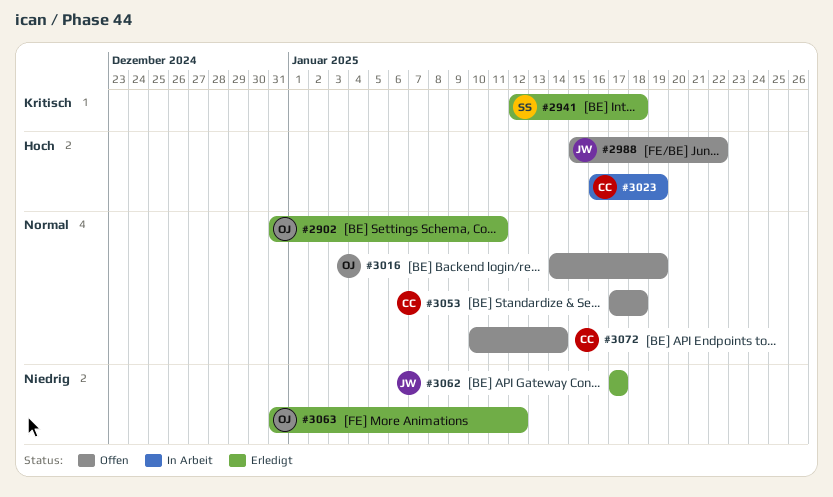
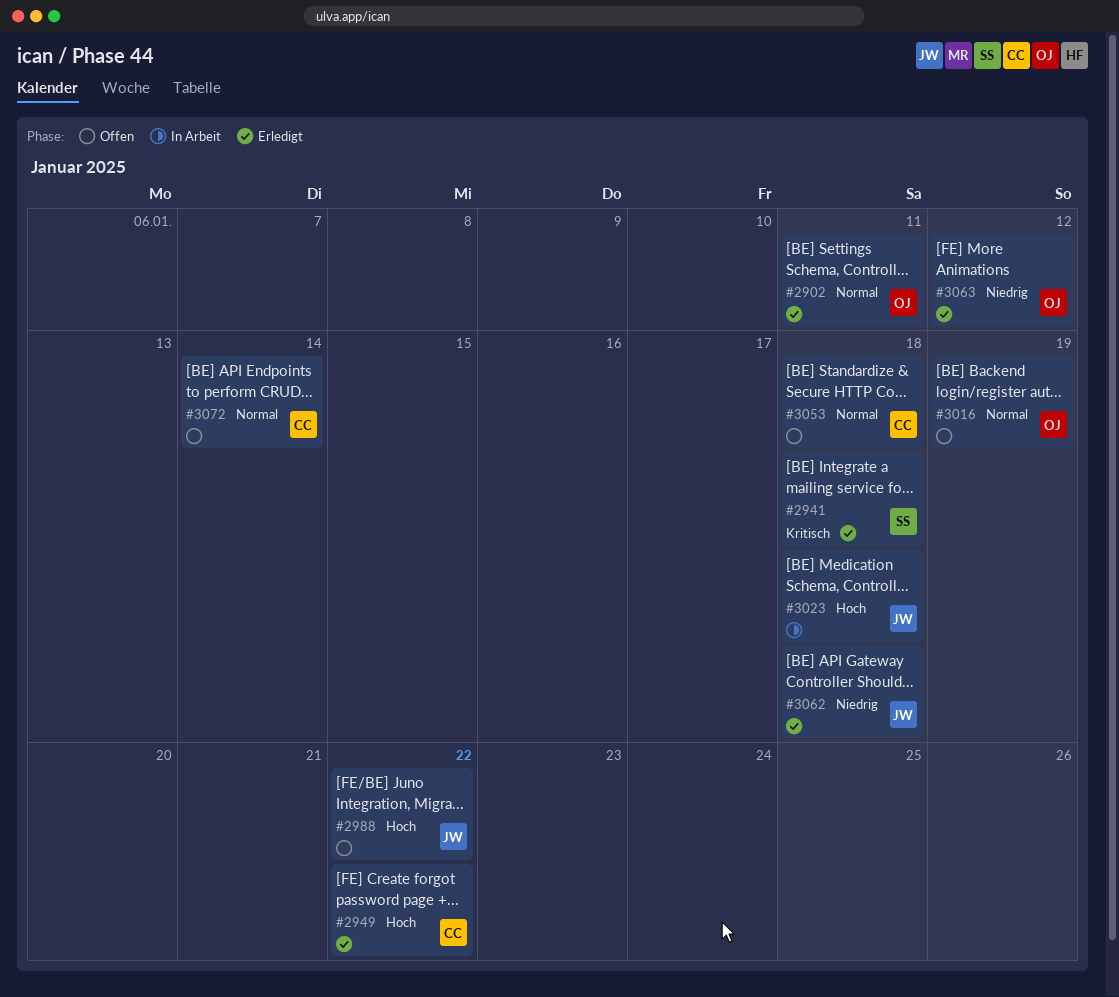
#2949: none -> present
#3023, owner: CC -> JW
#3023, due: Jan 19 -> Jan 18
#3062, due: Jan 17 -> Jan 18

